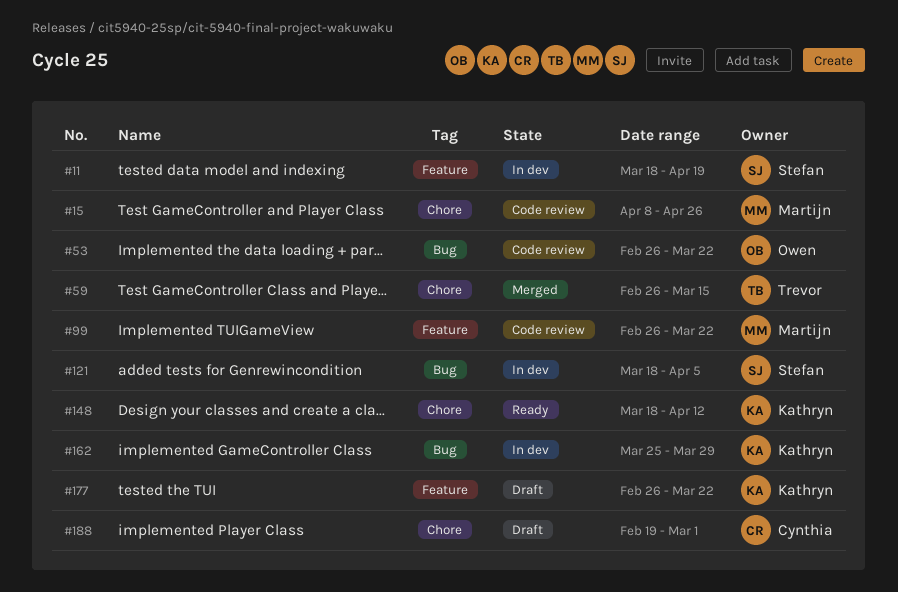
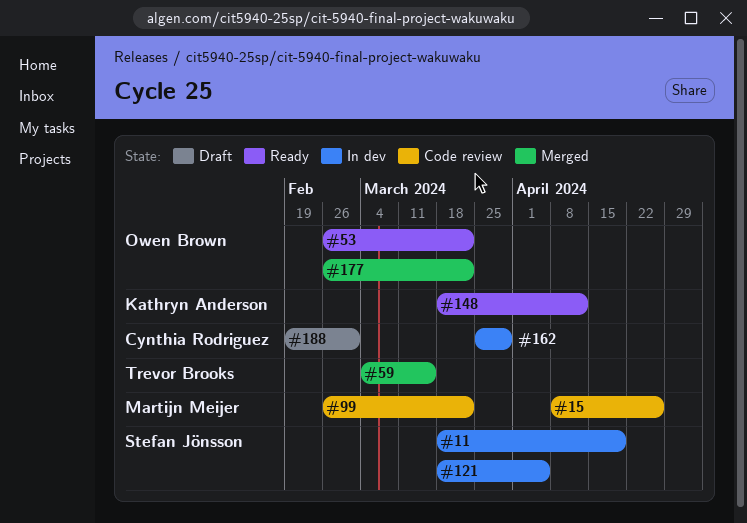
#53, status: Code review -> Ready
#59, start: Feb 26 -> Mar 4
#162, owner: Kathryn Anderson -> Cynthia Rodriguez
#177, status: Draft -> Merged
#177, owner: Kathryn Anderson -> Owen Brown

